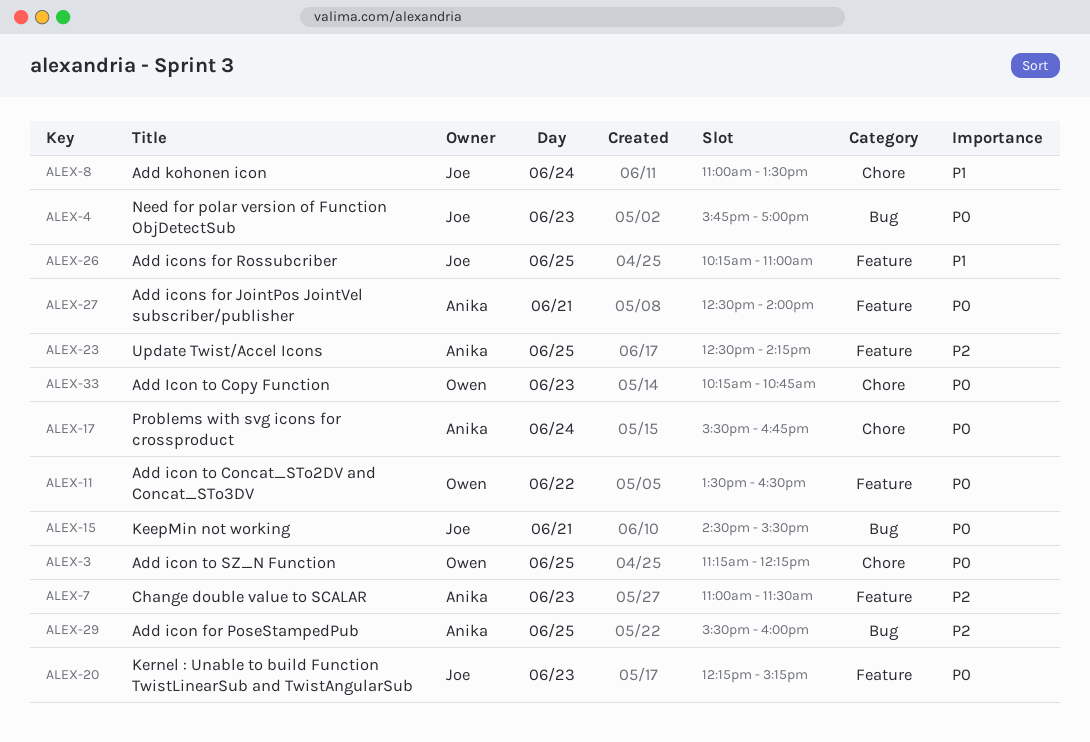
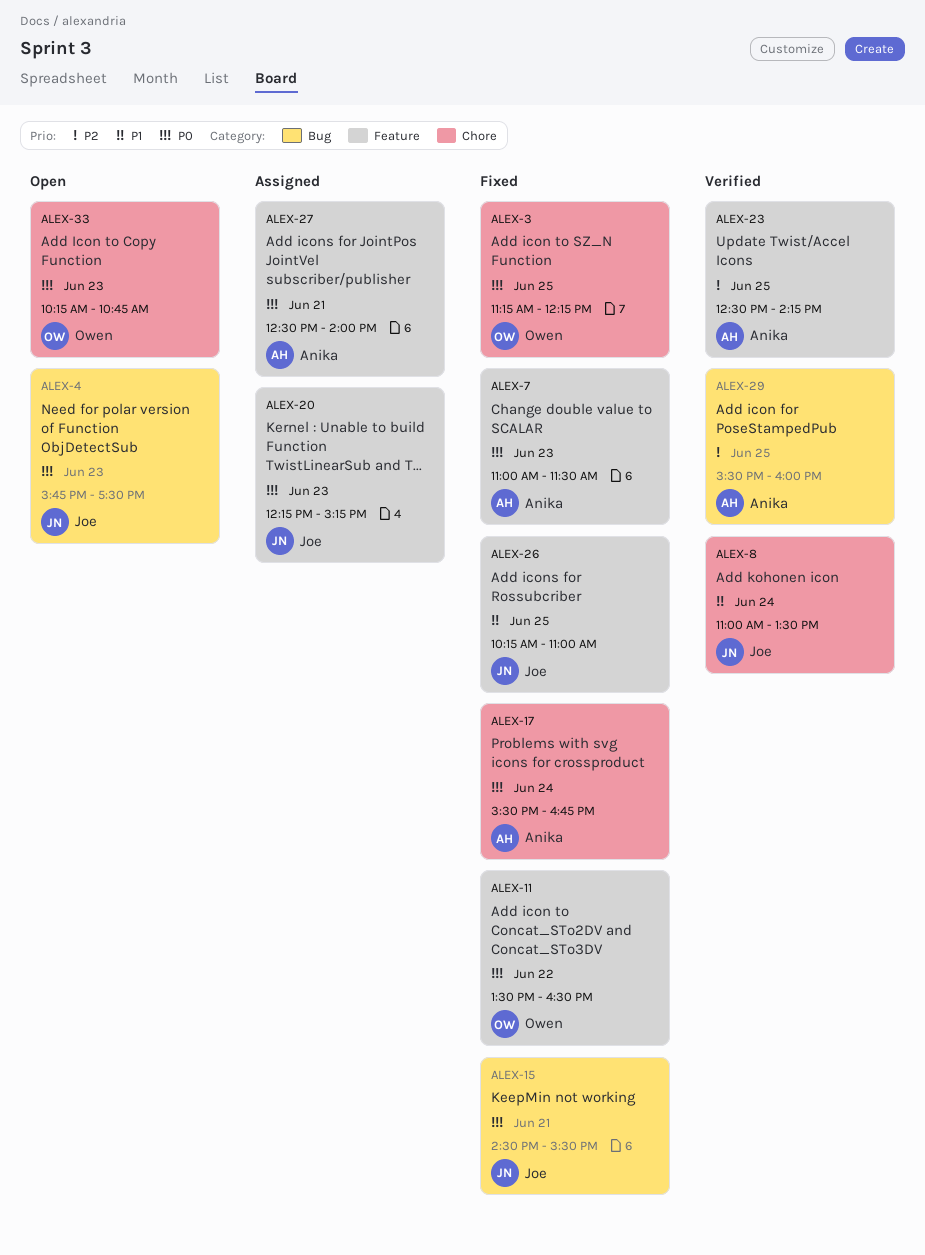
ALEX-4, ends: 17:00 -> 17:30
ALEX-7, priority: P2 -> P0

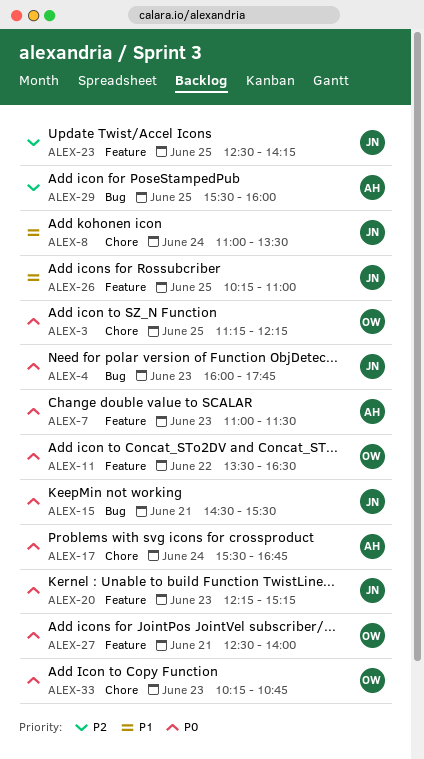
ALEX-4, begins: 15:45 -> 16:00
ALEX-4, ends: 17:30 -> 17:45
ALEX-23, owner: Anika -> Joe
ALEX-27, owner: Anika -> Owen

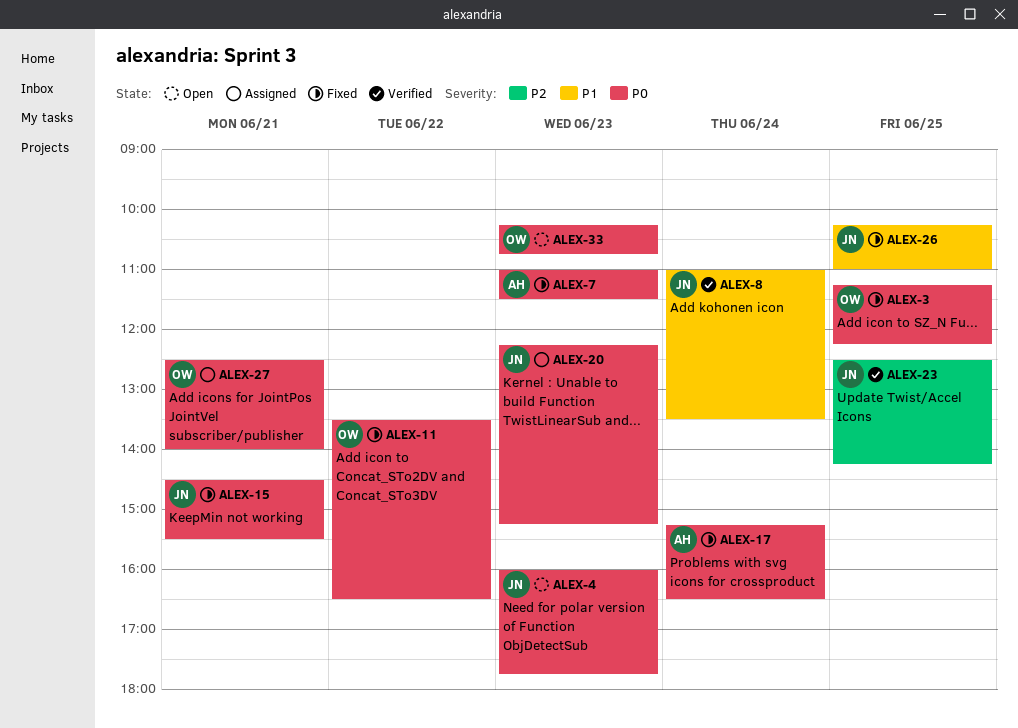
ALEX-17, begins: 15:30 -> 15:15
ALEX-17, ends: 16:45 -> 16:30
ALEX-29: present -> none

